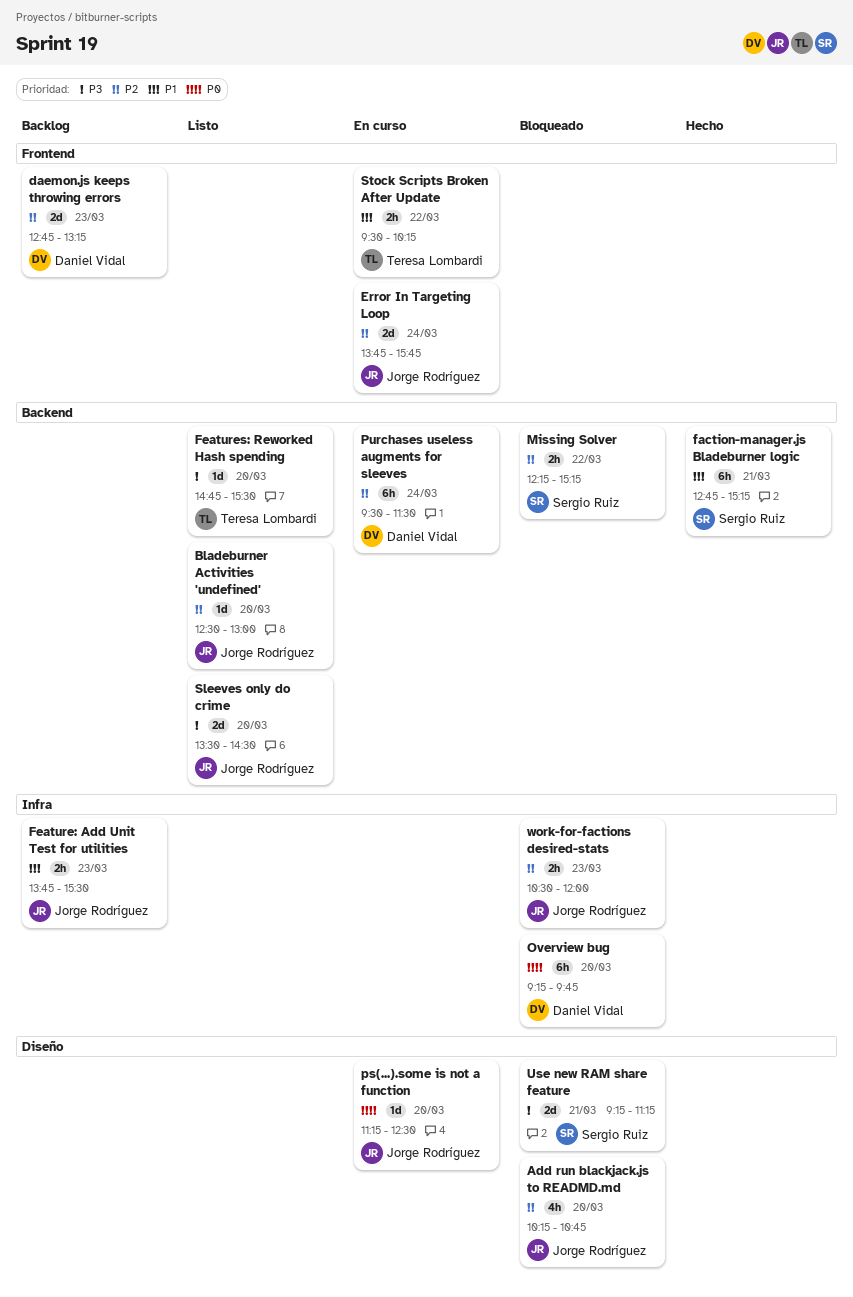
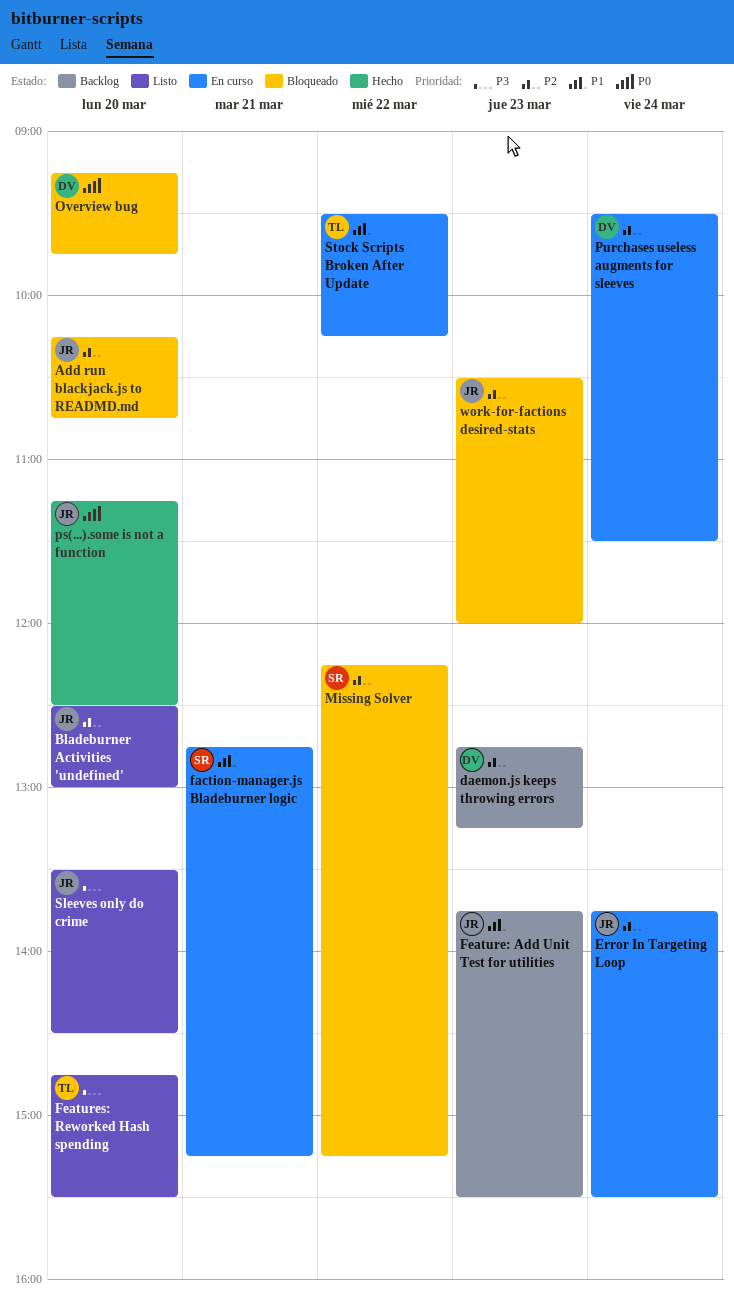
Error In Targeting Loop, ends: 15:45 -> 15:30
faction-manager.js Bladeburner logic, status: Hecho -> En curso
ps(...).some is not a function, status: En curso -> Hecho
Use new RAM share feature: present -> none

